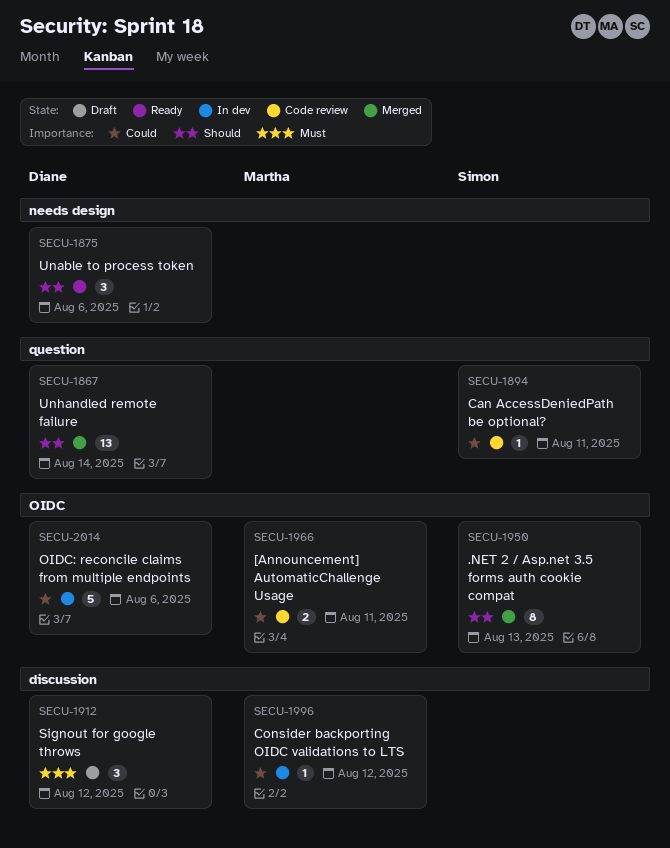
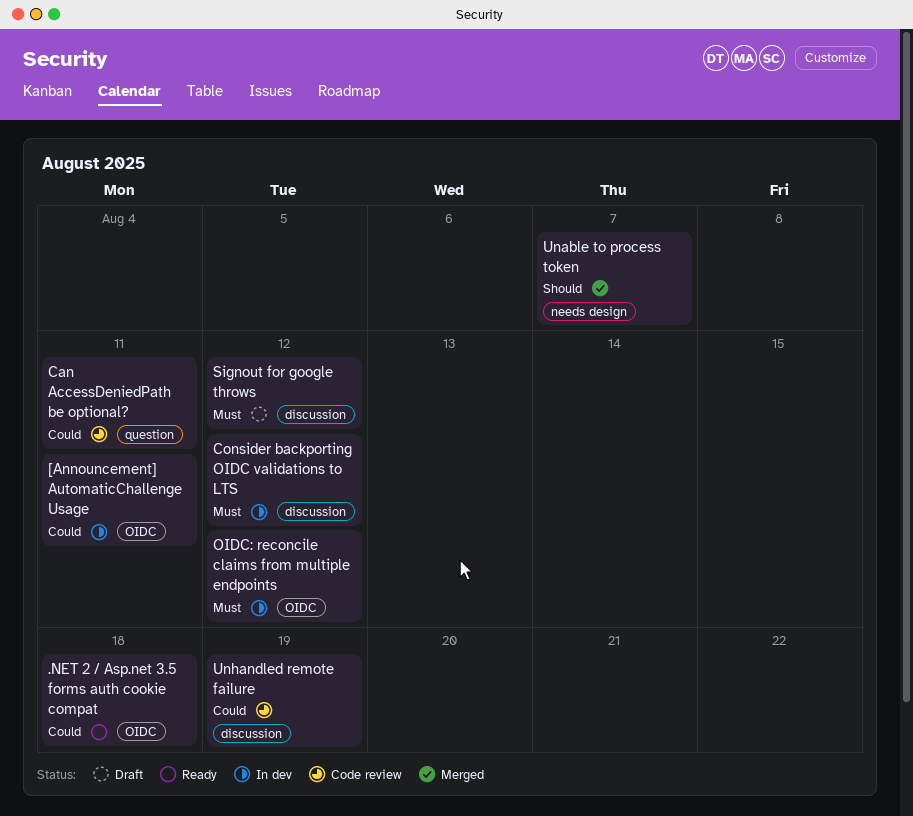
.NET 2 / Asp.net 3.5 forms auth cookie compat, status: Merged -> Ready
.NET 2 / Asp.net 3.5 forms auth cookie compat, priority: Should -> Could
.NET 2 / Asp.net 3.5 forms auth cookie compat, due: Aug 13 -> Aug 18
[Announcement] AutomaticChallenge Usage, status: Code review -> In dev
Consider backporting OIDC validations to LTS, priority: Could -> Must
OIDC: reconcile claims from multiple endpoints, priority: Could -> Must
OIDC: reconcile claims from multiple endpoints, due: Aug 6 -> Aug 12
Unable to process token, status: Ready -> Merged
Unable to process token, due: Aug 6 -> Aug 7
Unhandled remote failure, status: Merged -> Code review
Unhandled remote failure, priority: Should -> Could
Unhandled remote failure, label: question -> discussion
Unhandled remote failure, due: Aug 14 -> Aug 19

